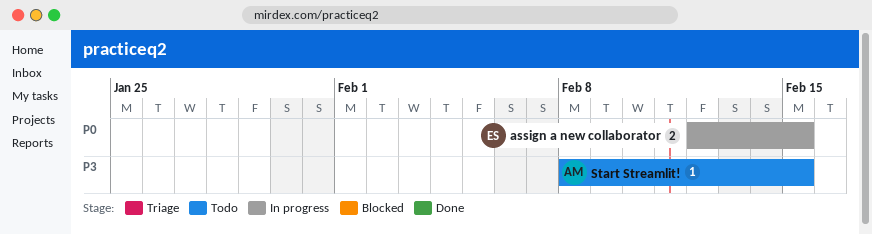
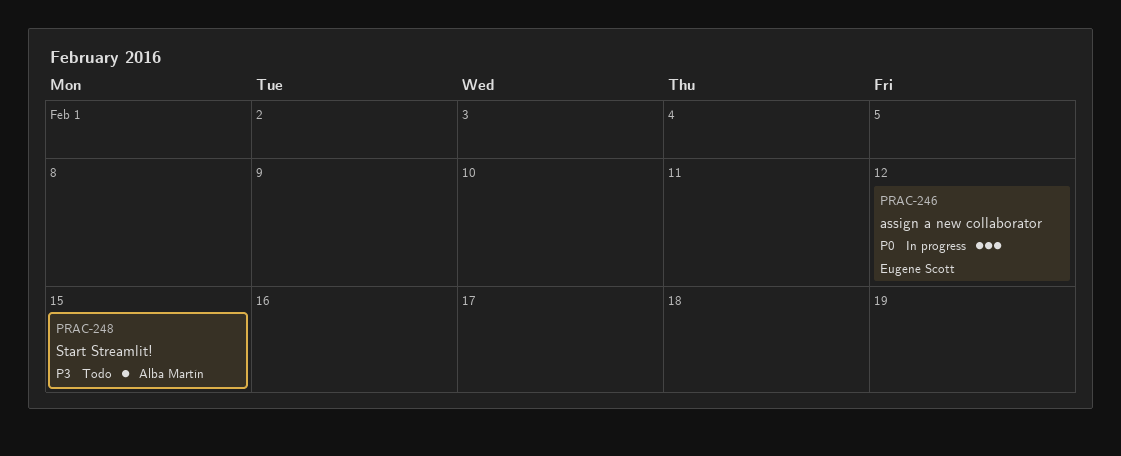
assign a new collaborator, estimate: 2 -> 3
assign a new collaborator, due: Feb 15 -> Feb 12

